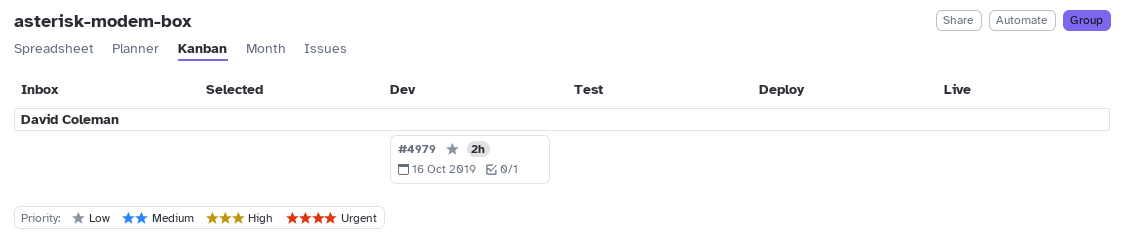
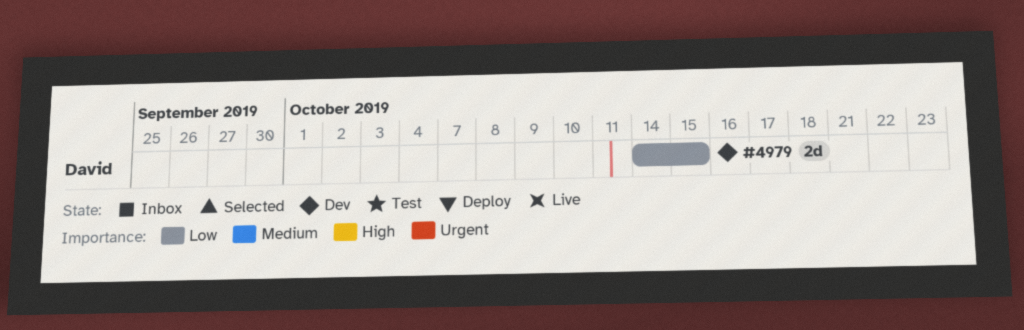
#4979, estimate: 2h -> 2d
#4979, due: Oct 16 -> Oct 15

